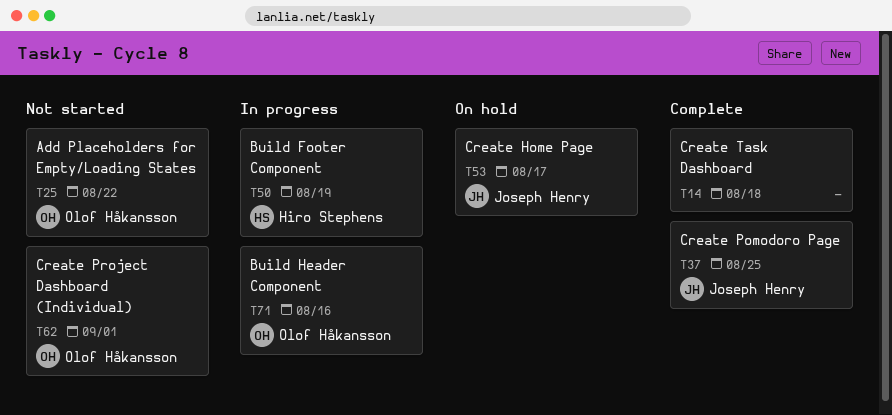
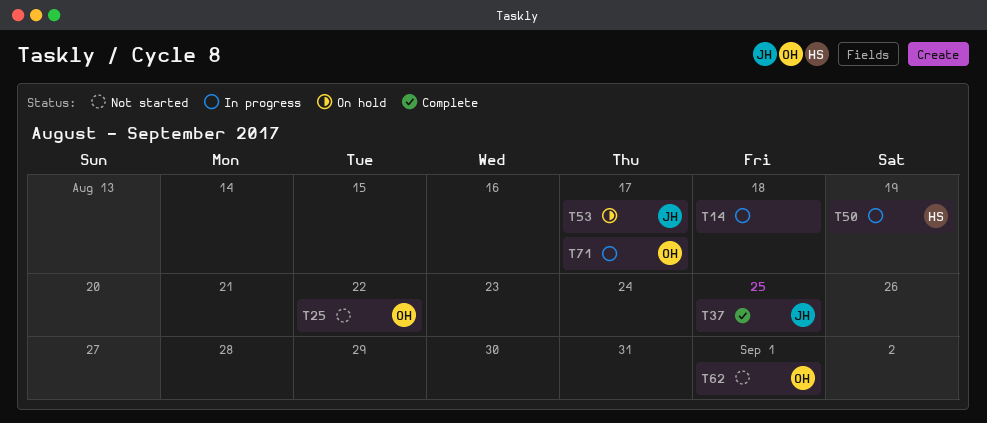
T14, status: Complete -> In progress
T71, due: Aug 16 -> Aug 17

